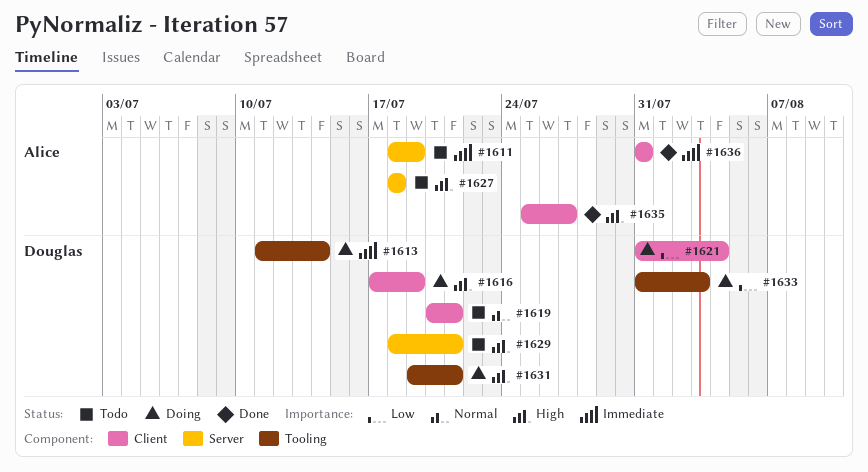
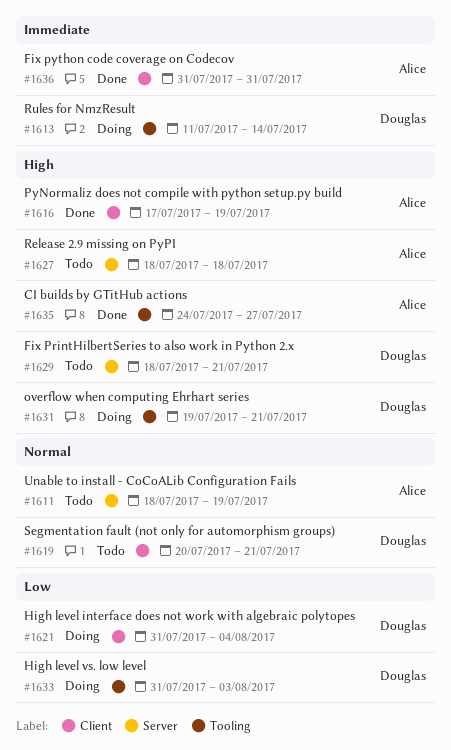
#1611, priority: Immediate -> Normal
#1616, status: Doing -> Done
#1616, owner: Douglas -> Alice
#1635, label: Client -> Tooling
#1635, start: Jul 25 -> Jul 24

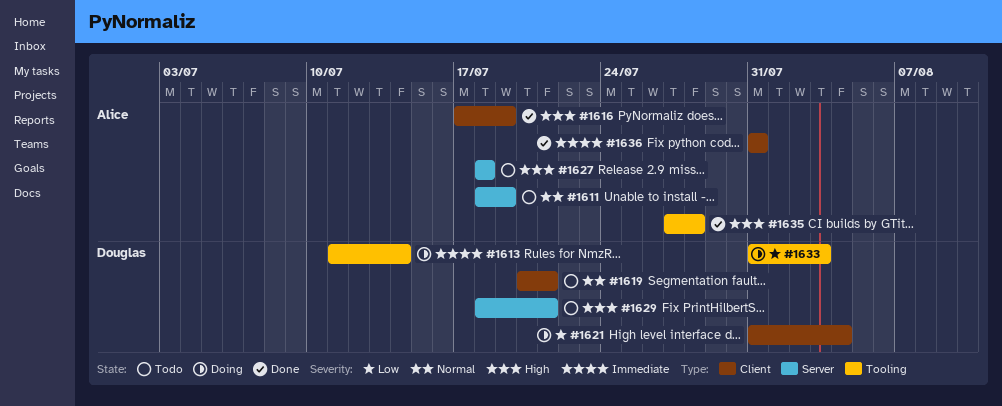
#1631: present -> none
#1635, start: Jul 24 -> Jul 27
#1635, due: Jul 27 -> Jul 28

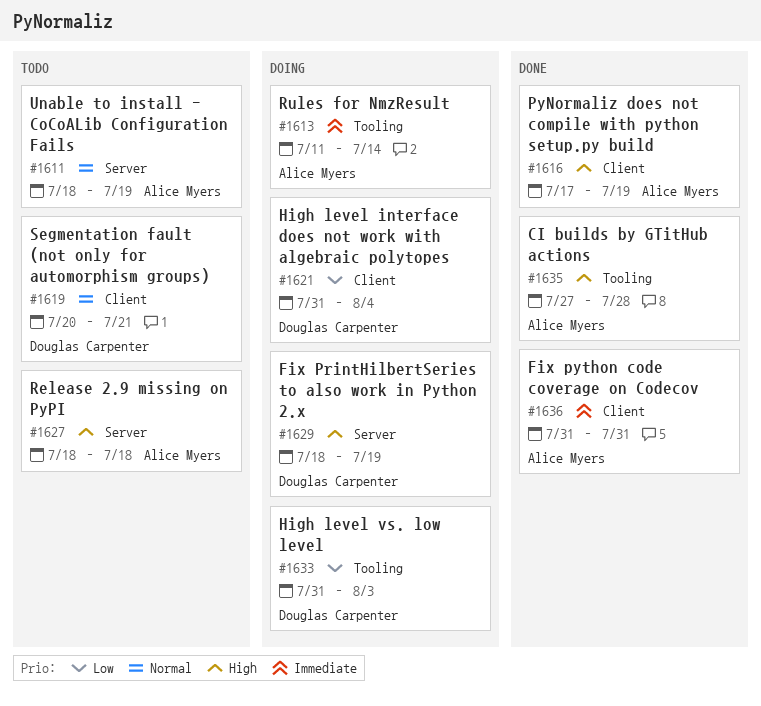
#1613, owner: Douglas Carpenter -> Alice Myers
#1629, status: Todo -> Doing
#1629, due: Jul 21 -> Jul 19

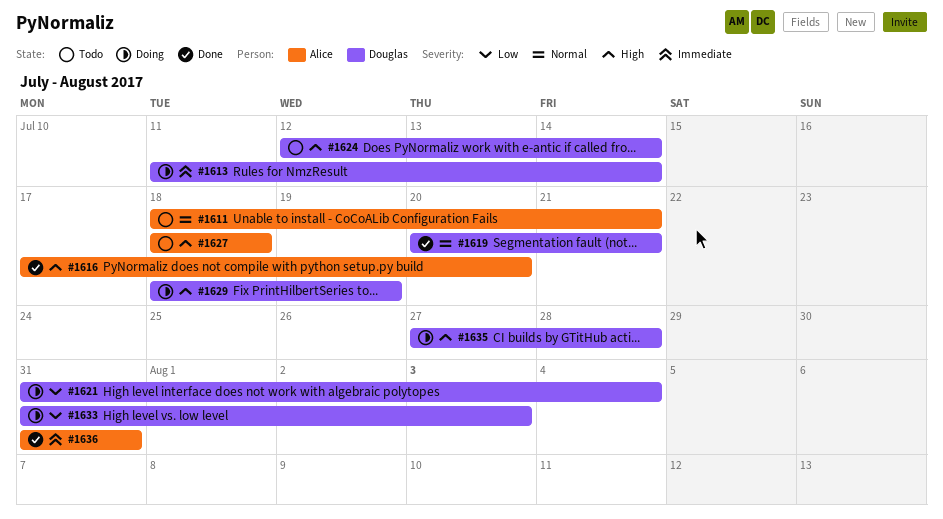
#1611, due: Jul 19 -> Jul 21
#1613, owner: Alice Myers -> Douglas Carpenter
#1616, due: Jul 19 -> Jul 20
#1619, status: Todo -> Done
#1624: none -> present
#1635, status: Done -> Doing
#1635, owner: Alice Myers -> Douglas Carpenter

